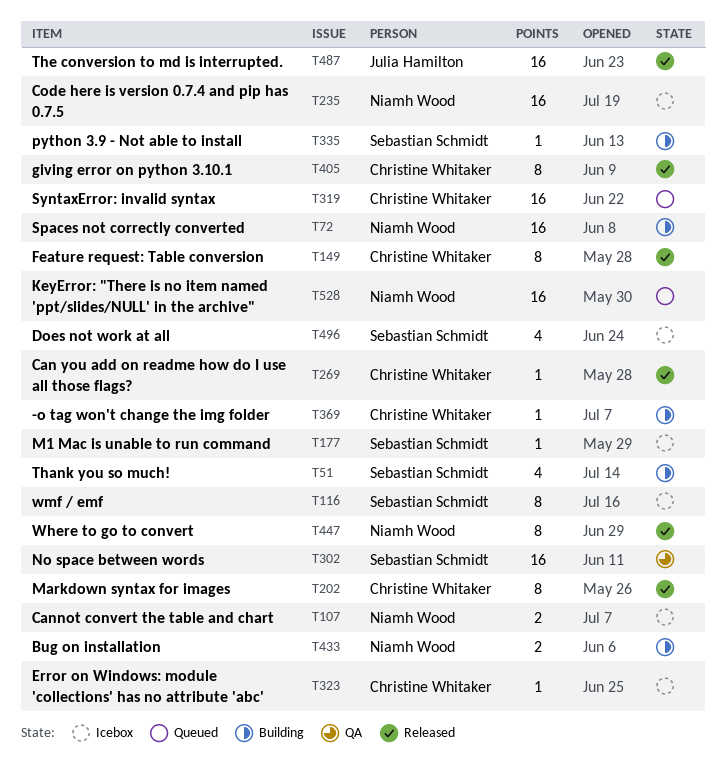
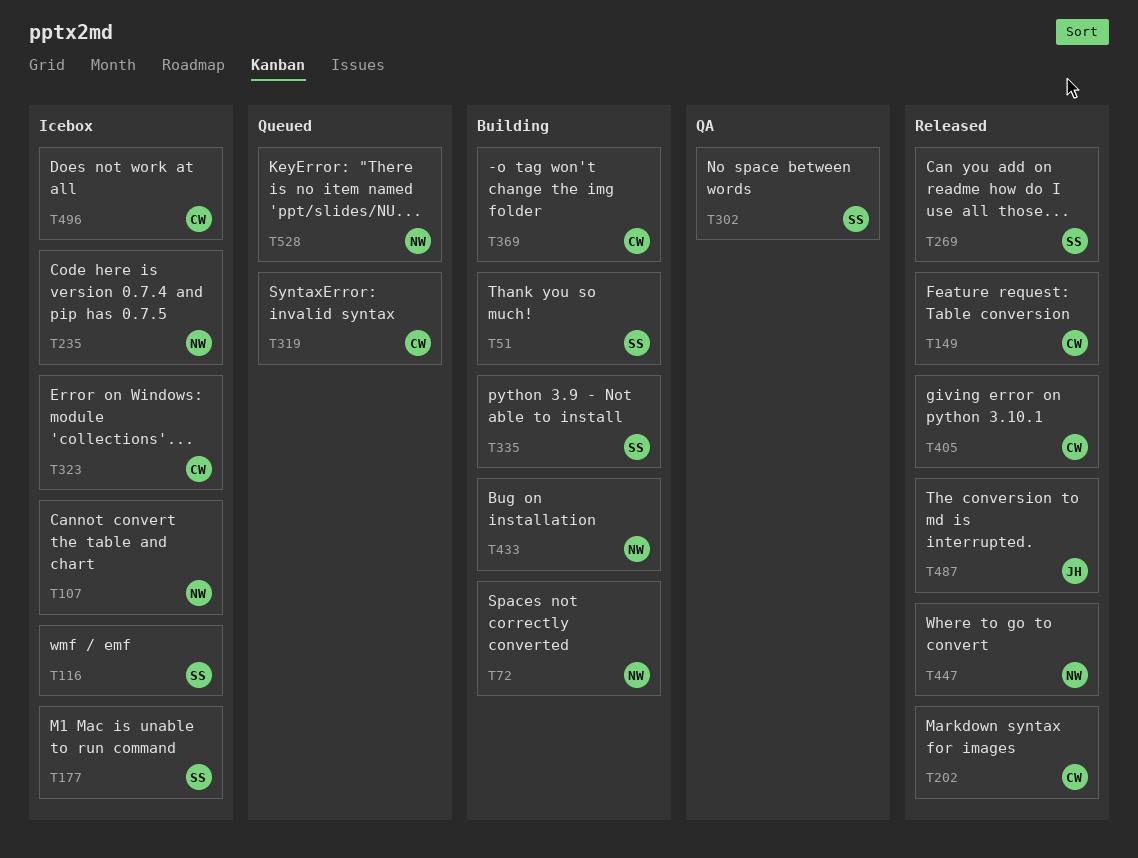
T269, owner: Christine Whitaker -> Sebastian Schmidt
T496, owner: Sebastian Schmidt -> Christine Whitaker

